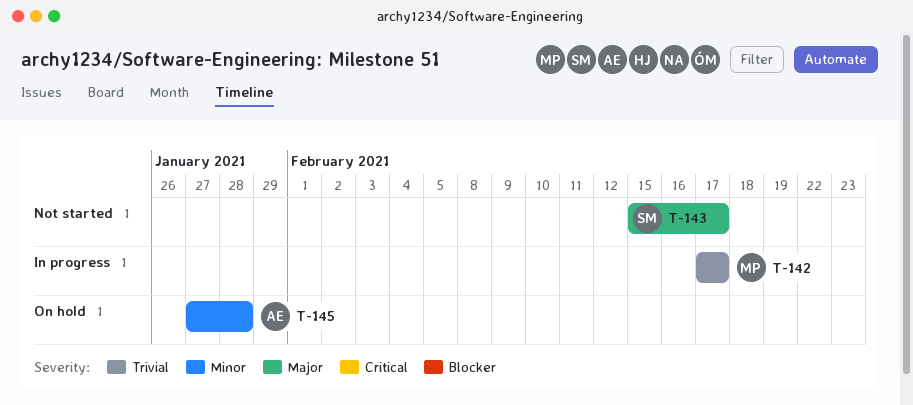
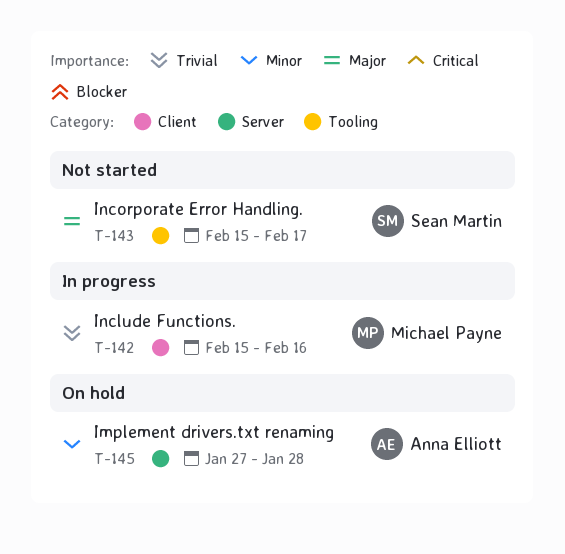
T-142, start: Feb 17 -> Feb 15
T-142, due: Feb 17 -> Feb 16

